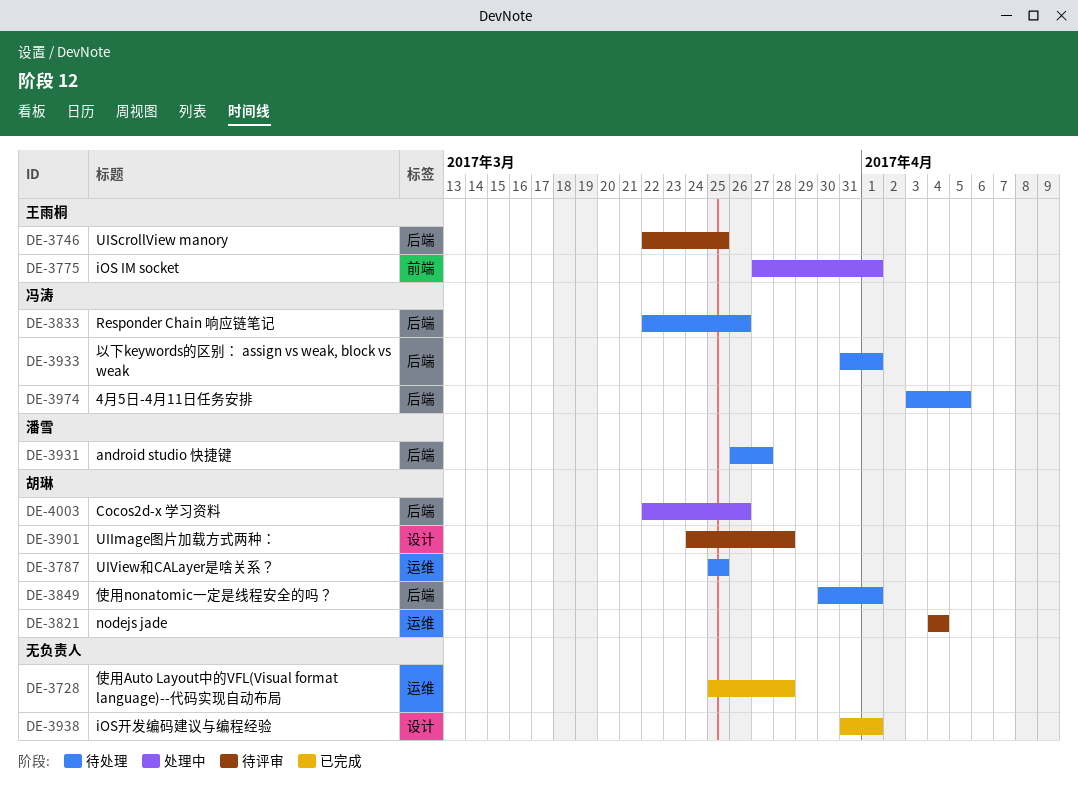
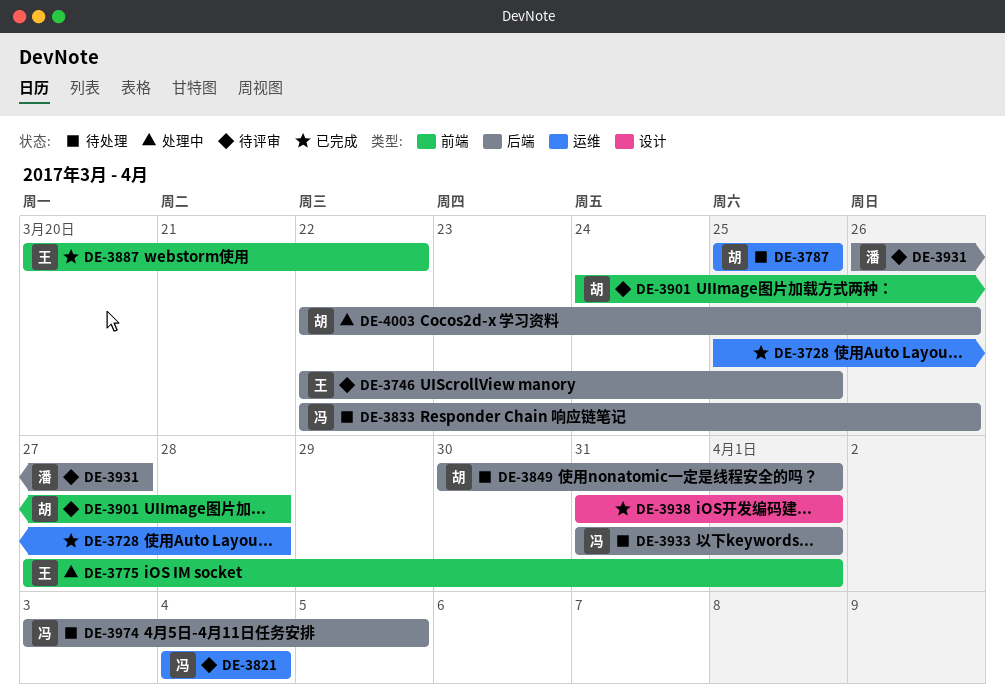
DE-3821, owner: 胡琳 -> 冯涛
DE-3887: none -> present
DE-3901, label: 设计 -> 前端
DE-3931, status: 待处理 -> 待评审

